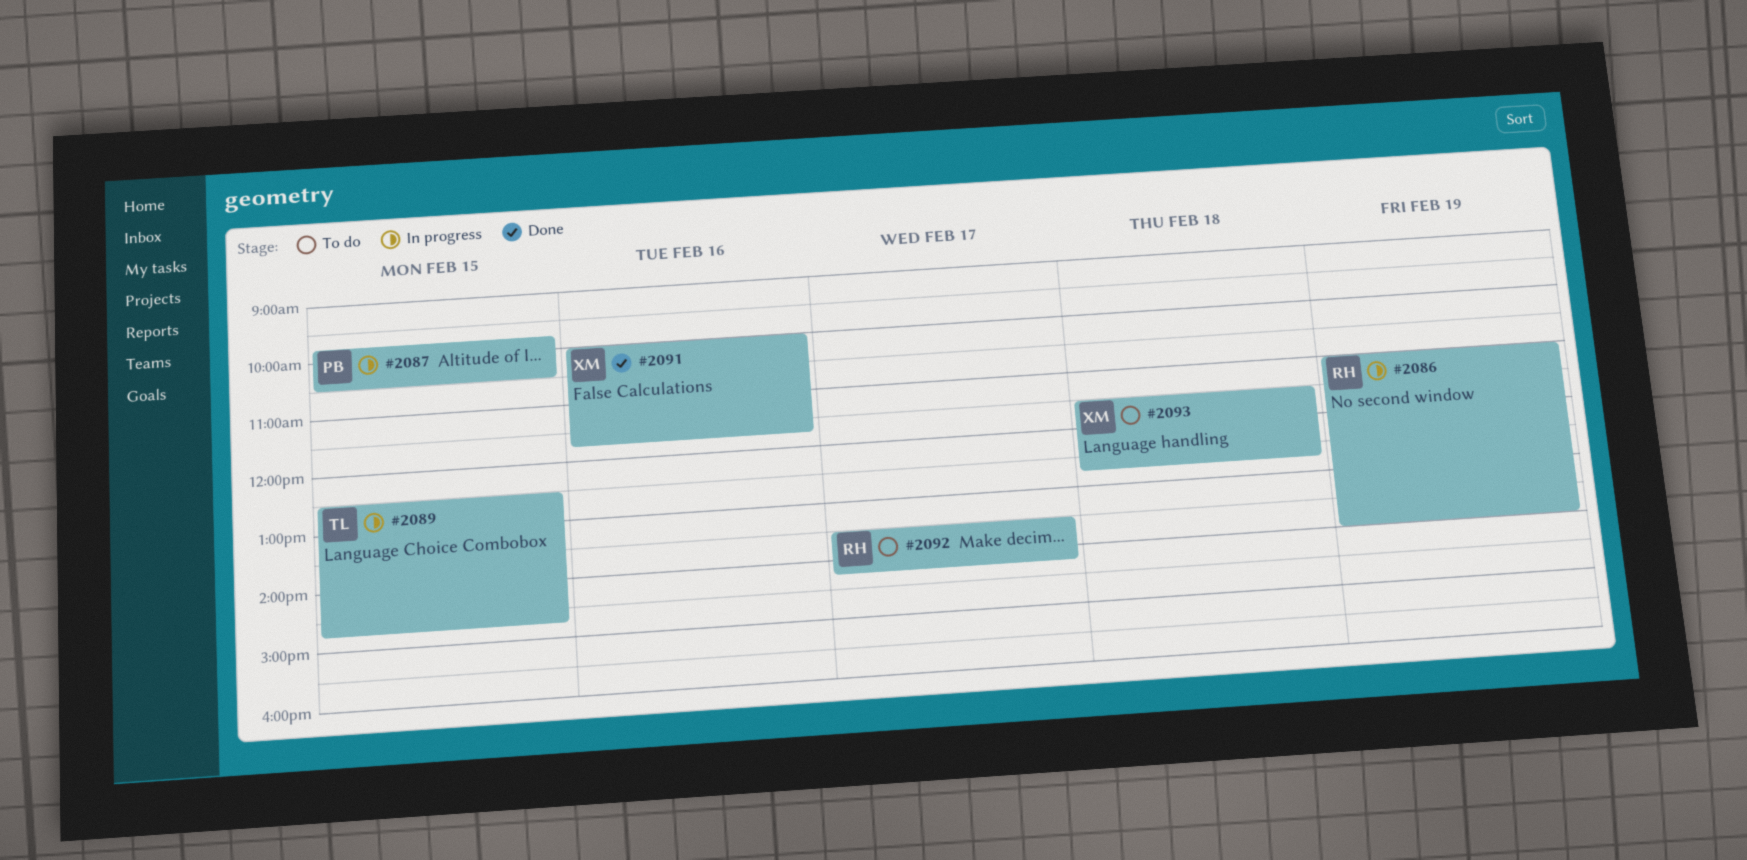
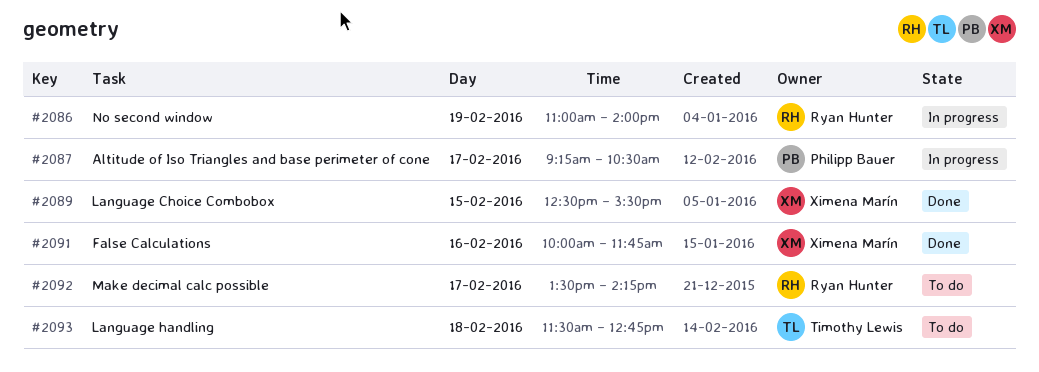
#2087, day: Feb 15 -> Feb 17
#2087, begins: 09:45 -> 09:15
#2089, status: In progress -> Done
#2089, owner: Timothy Lewis -> Ximena Marín
#2089, ends: 14:45 -> 15:30
#2093, owner: Ximena Marín -> Timothy Lewis

